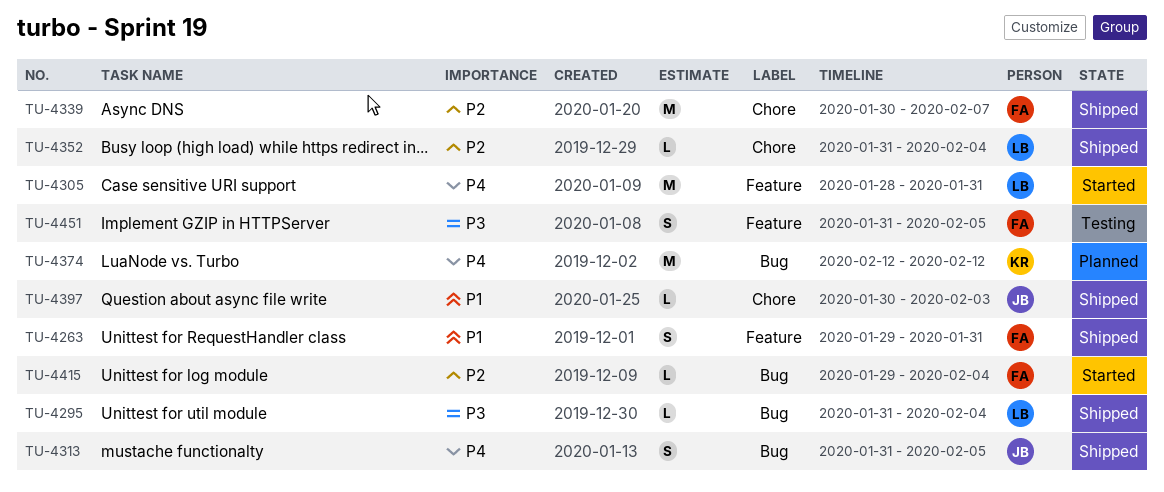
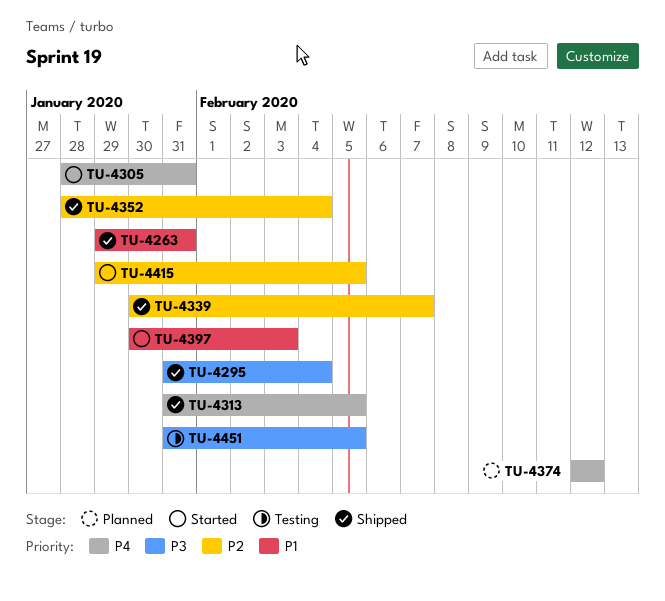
TU-4352, start: Jan 31 -> Jan 28
TU-4397, status: Shipped -> Started
TU-4415, due: Feb 4 -> Feb 5

